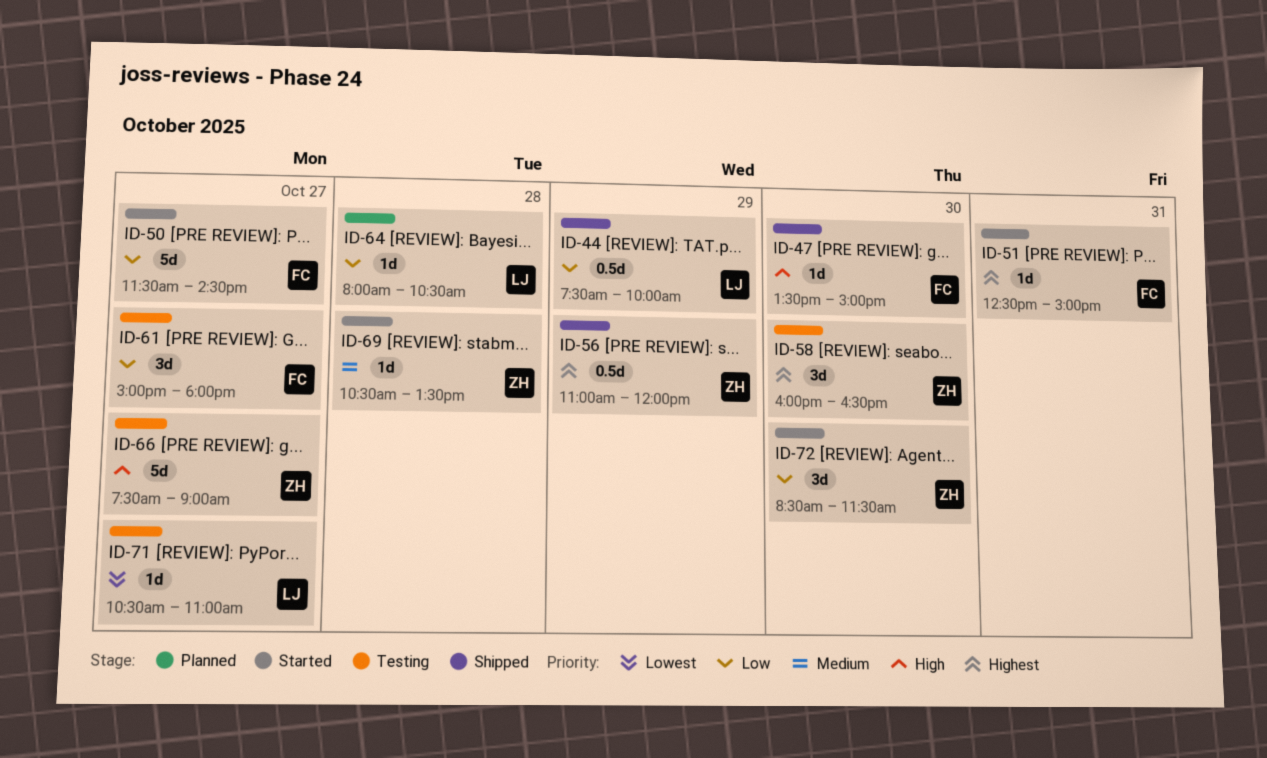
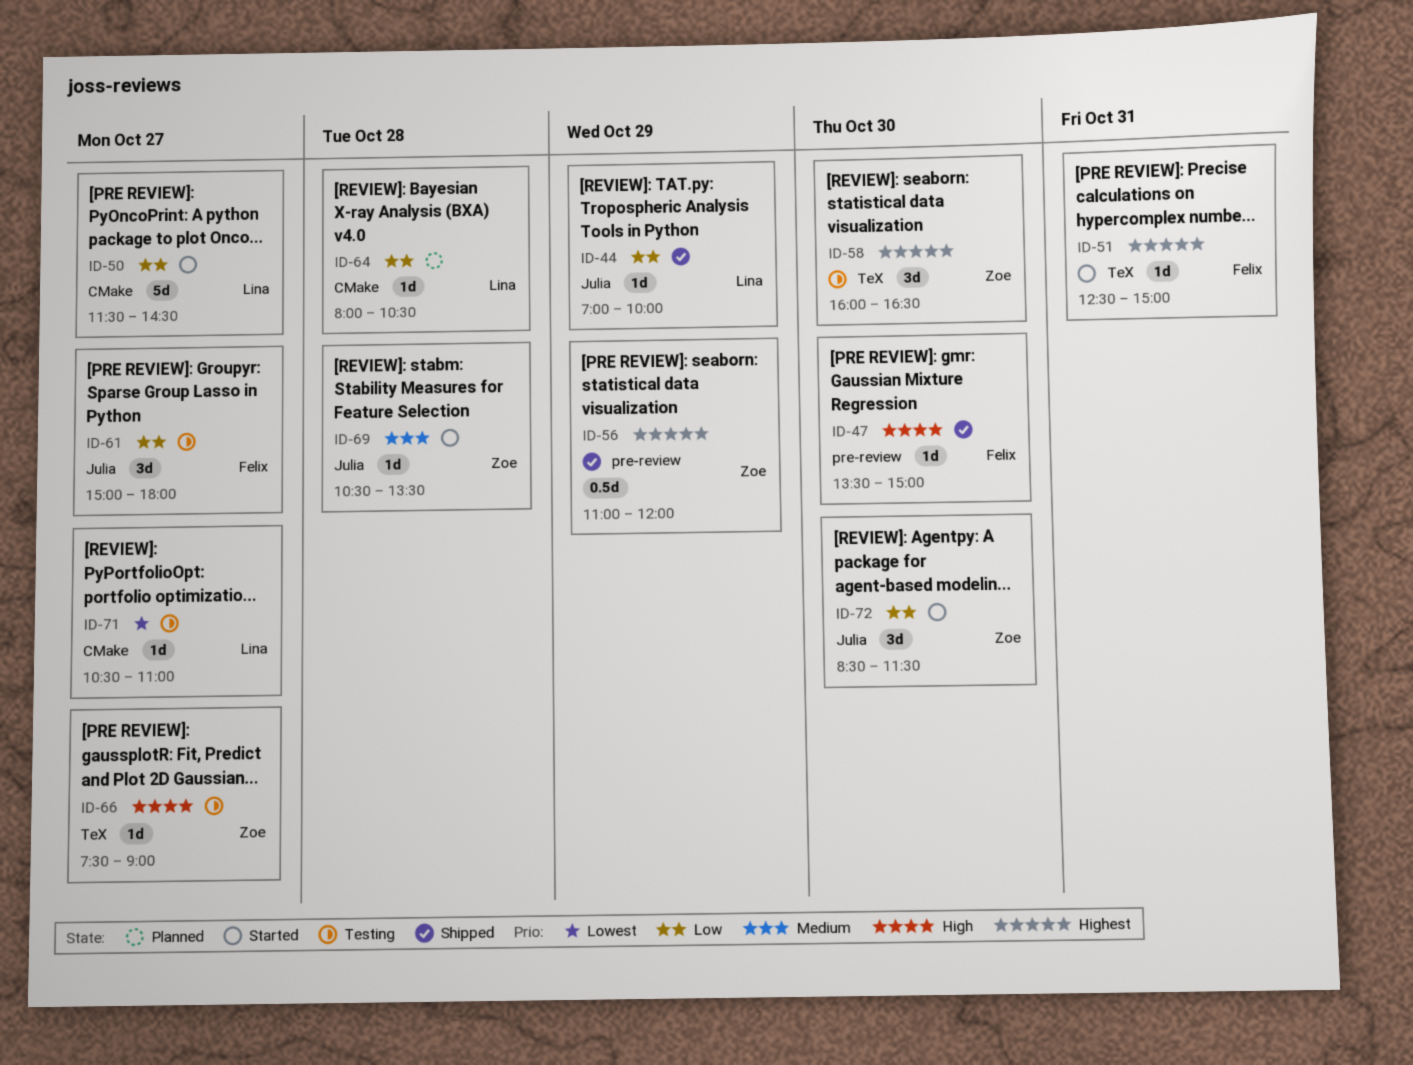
ID-44, estimate: 0.5d -> 1d
ID-44, begins: 07:30 -> 07:00
ID-50, owner: Felix -> Lina
ID-66, estimate: 5d -> 1d

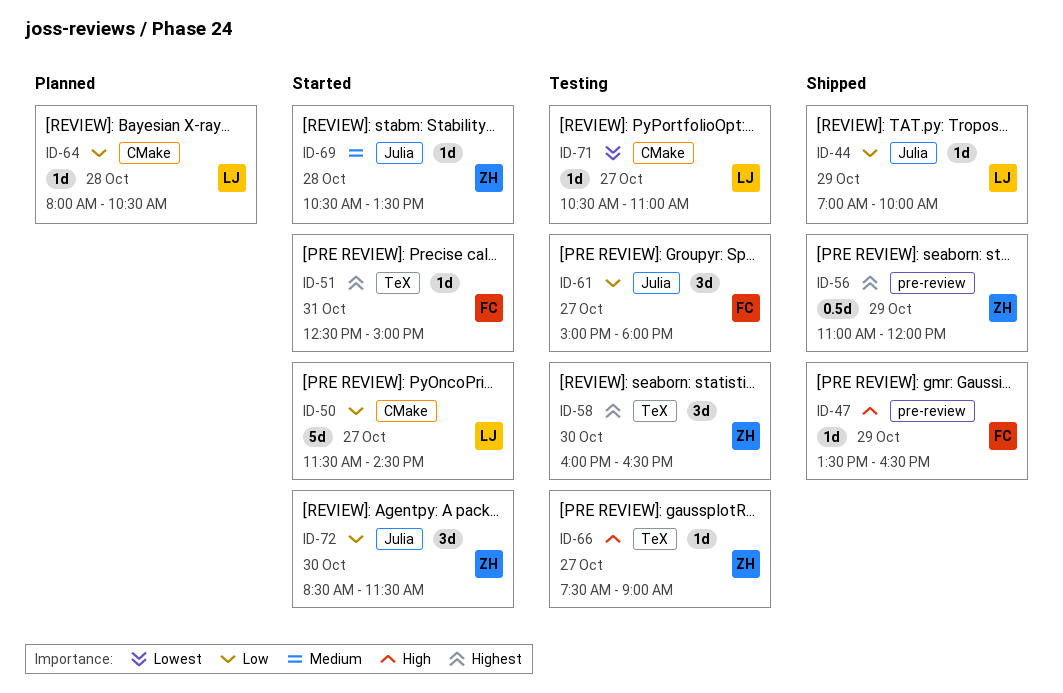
ID-47, day: Oct 30 -> Oct 29
ID-47, ends: 15:00 -> 16:30

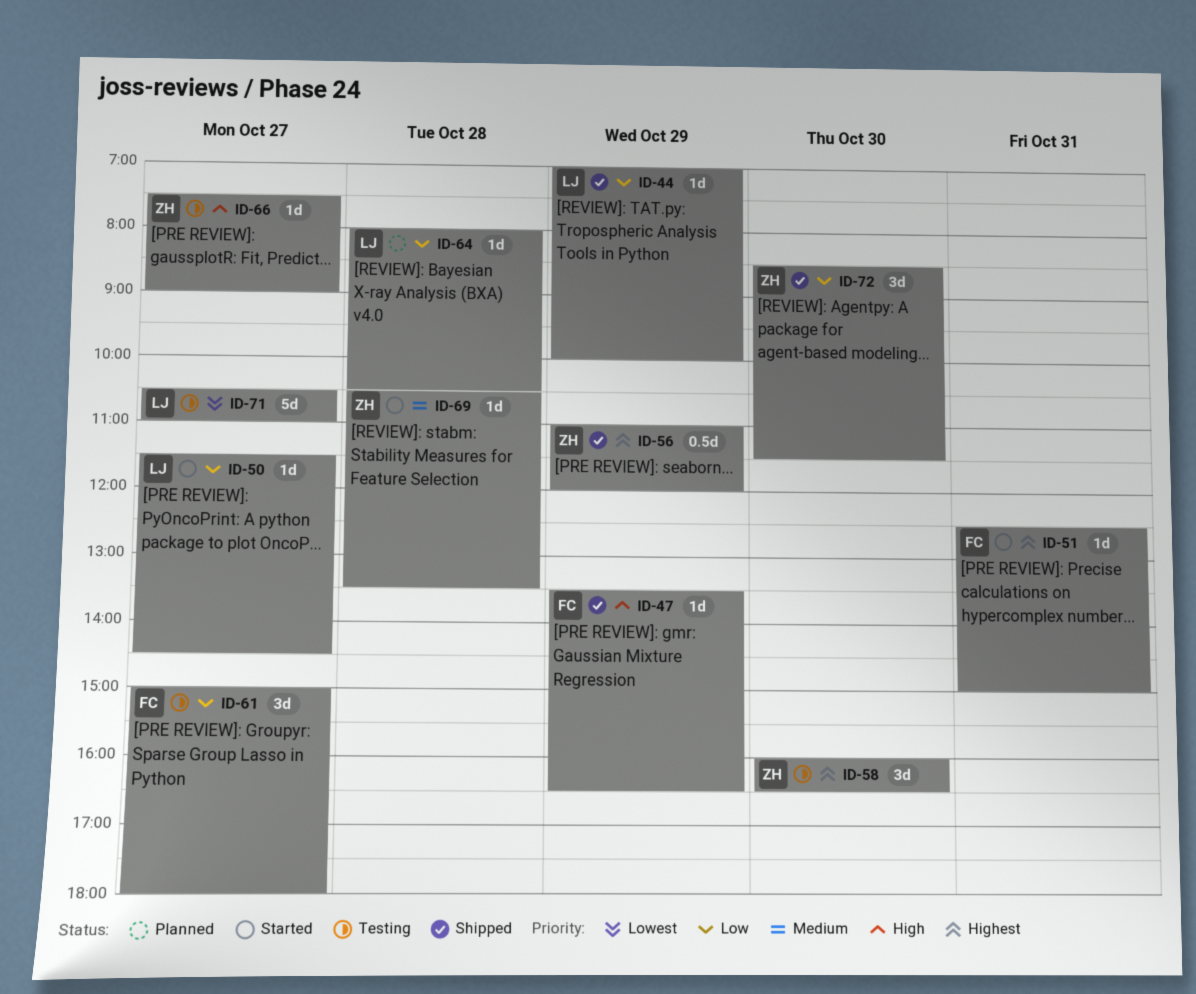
ID-50, estimate: 5d -> 1d
ID-71, estimate: 1d -> 5d
ID-72, status: Started -> Shipped

